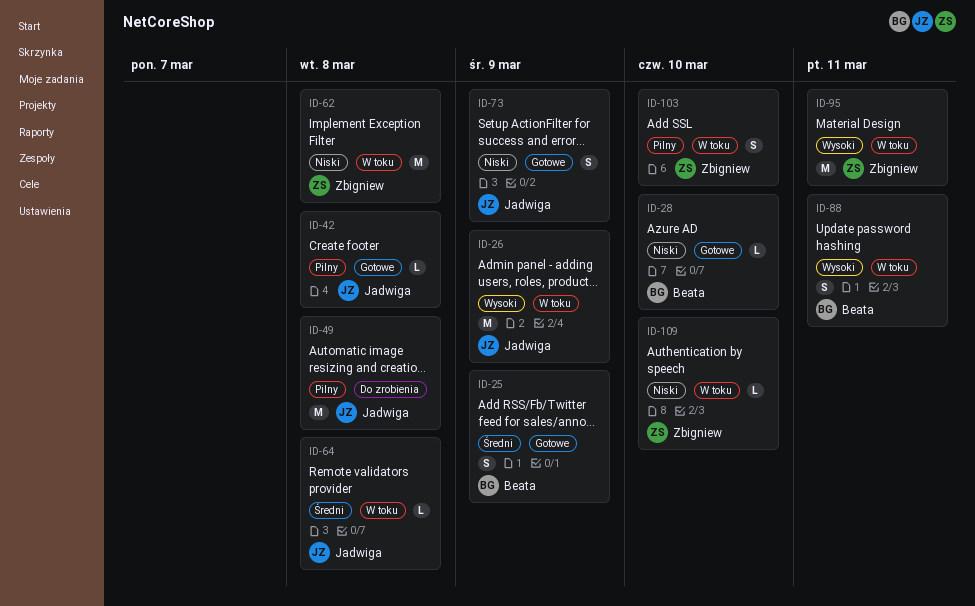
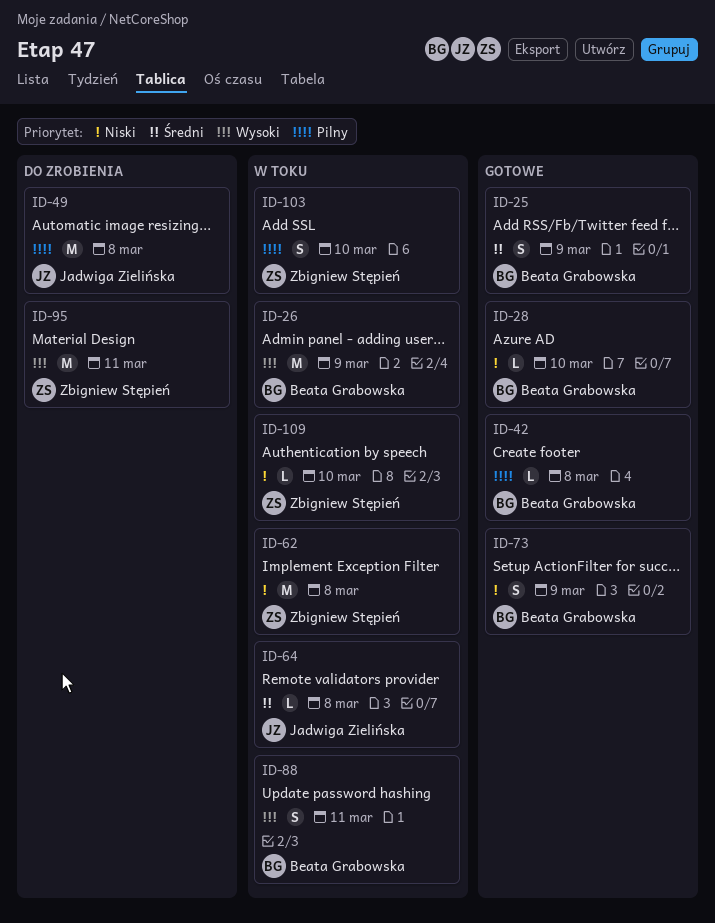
ID-26, owner: Jadwiga Zielińska -> Beata Grabowska
ID-42, owner: Jadwiga Zielińska -> Beata Grabowska
ID-73, owner: Jadwiga Zielińska -> Beata Grabowska
ID-95, status: W toku -> Do zrobienia

